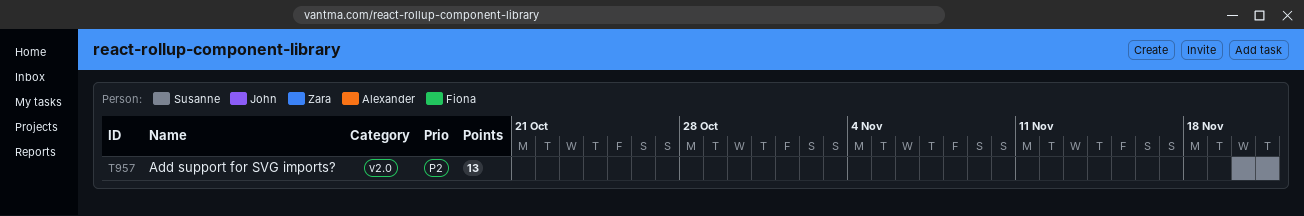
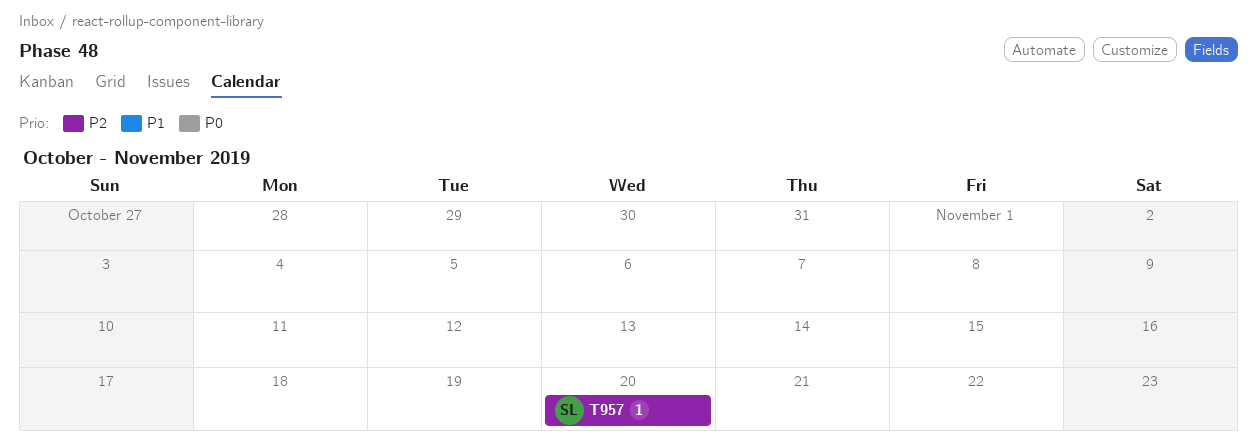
T957, estimate: 13 -> 1
T957, due: Nov 21 -> Nov 20

